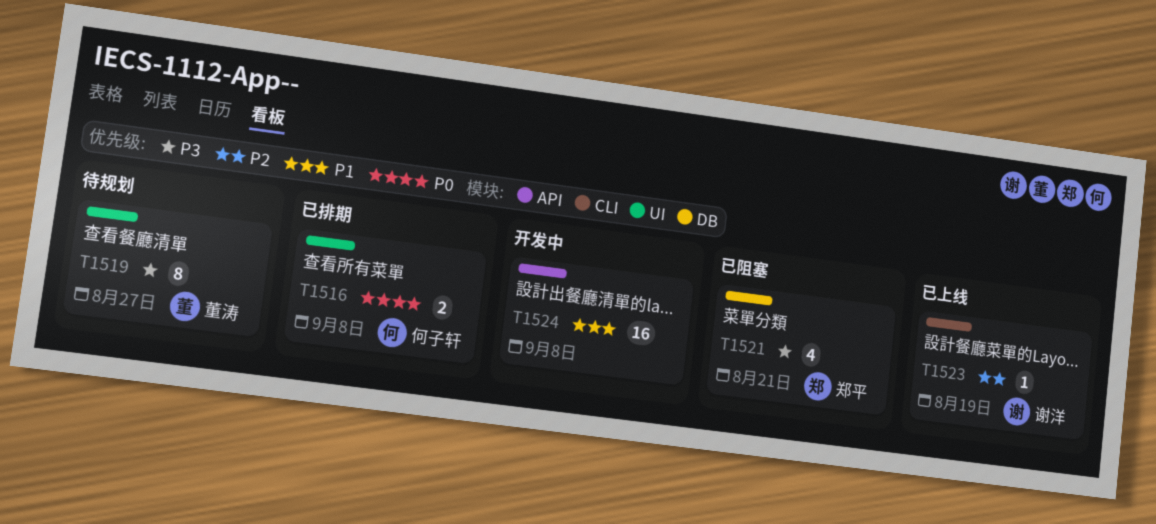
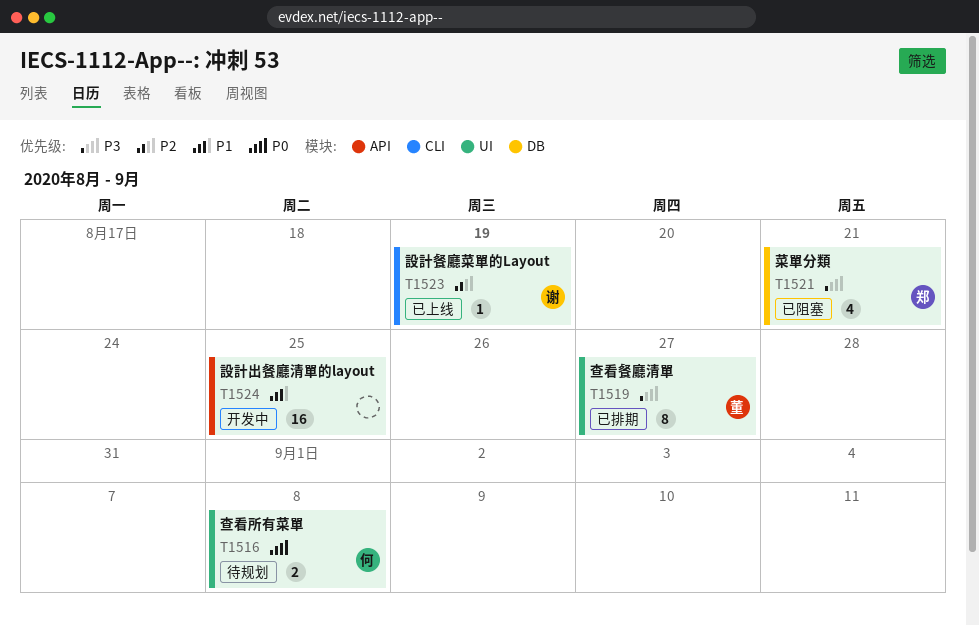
T1516, status: 已排期 -> 待规划
T1519, status: 待规划 -> 已排期
T1524, due: Sep 8 -> Aug 25

